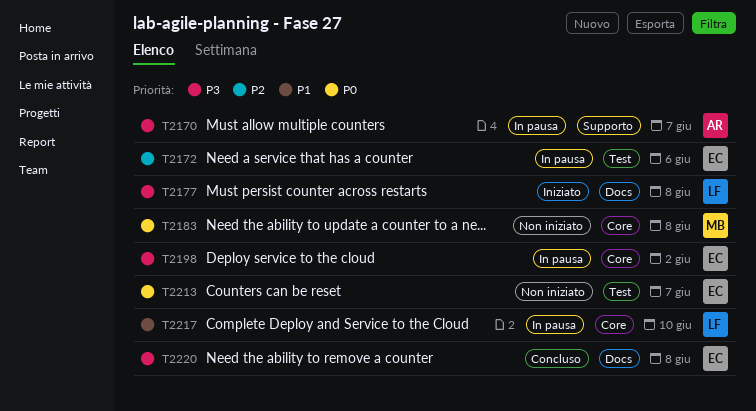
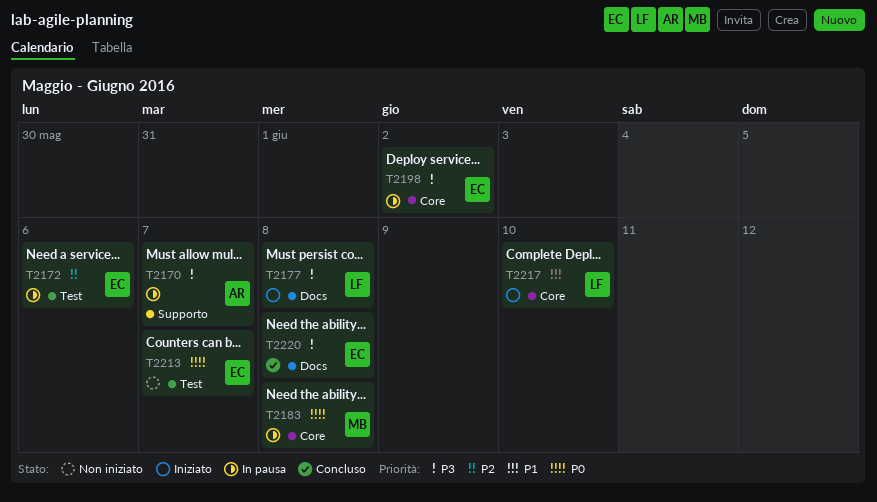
T2183, status: Non iniziato -> In pausa
T2217, status: In pausa -> Iniziato

